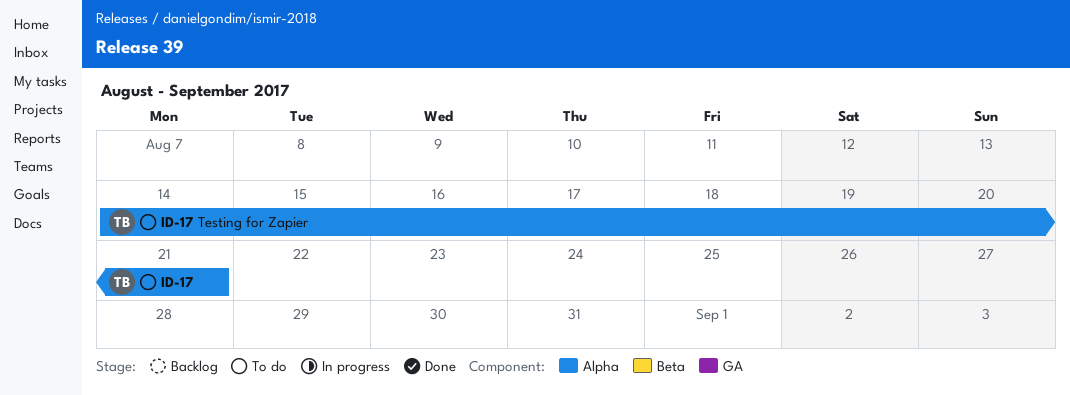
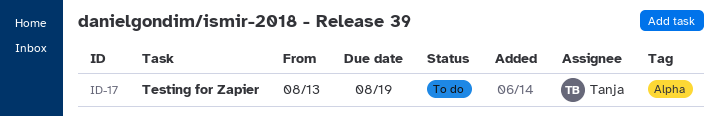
ID-17, start: Aug 14 -> Aug 13
ID-17, due: Aug 21 -> Aug 19

